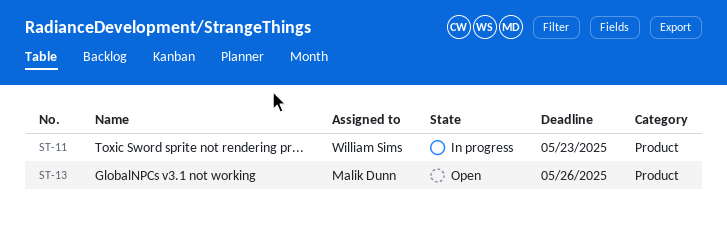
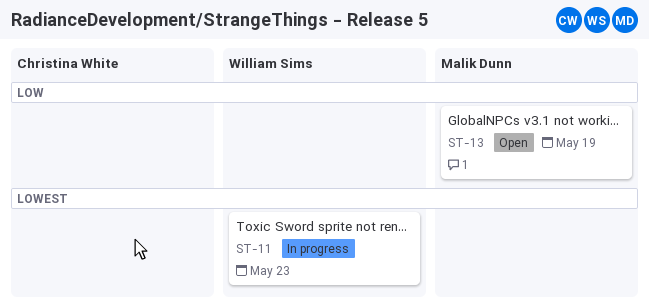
ST-13, due: May 26 -> May 19

